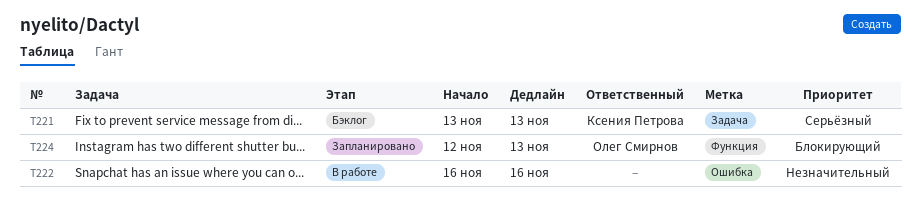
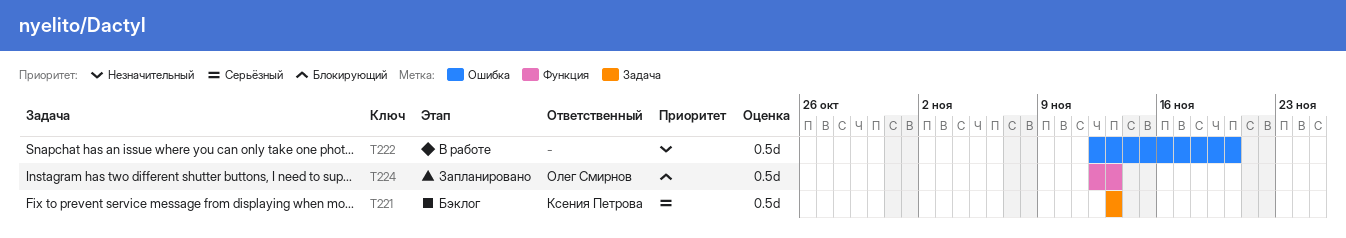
T222, start: Nov 16 -> Nov 12
T222, due: Nov 16 -> Nov 20

